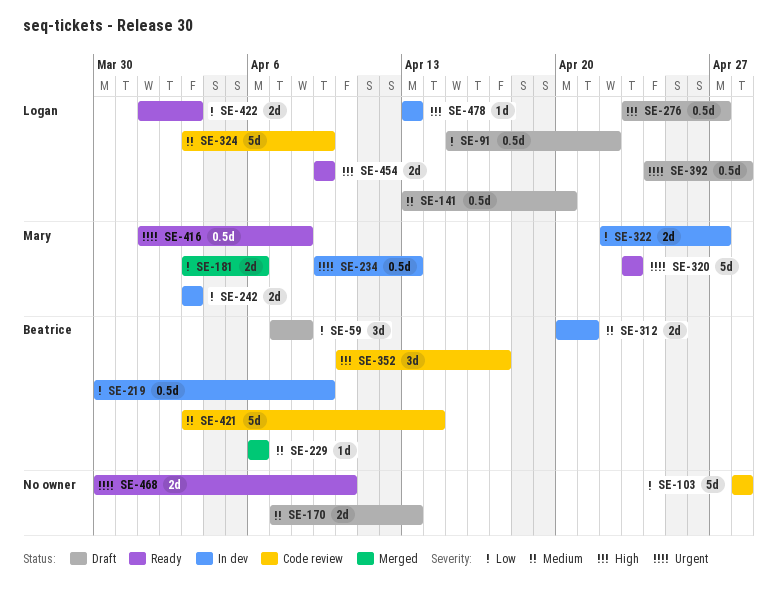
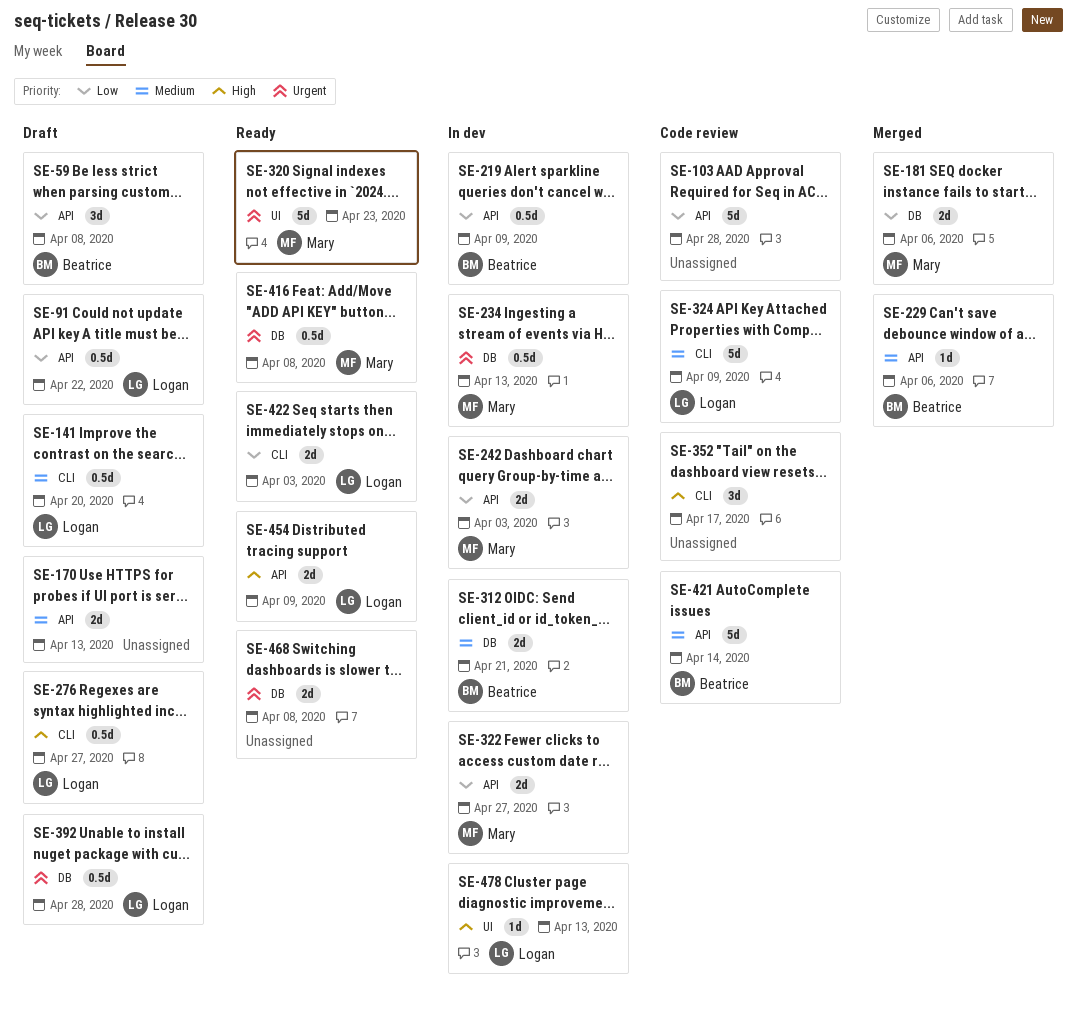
SE-352, owner: Beatrice -> none
SE-468, due: Apr 10 -> Apr 8

